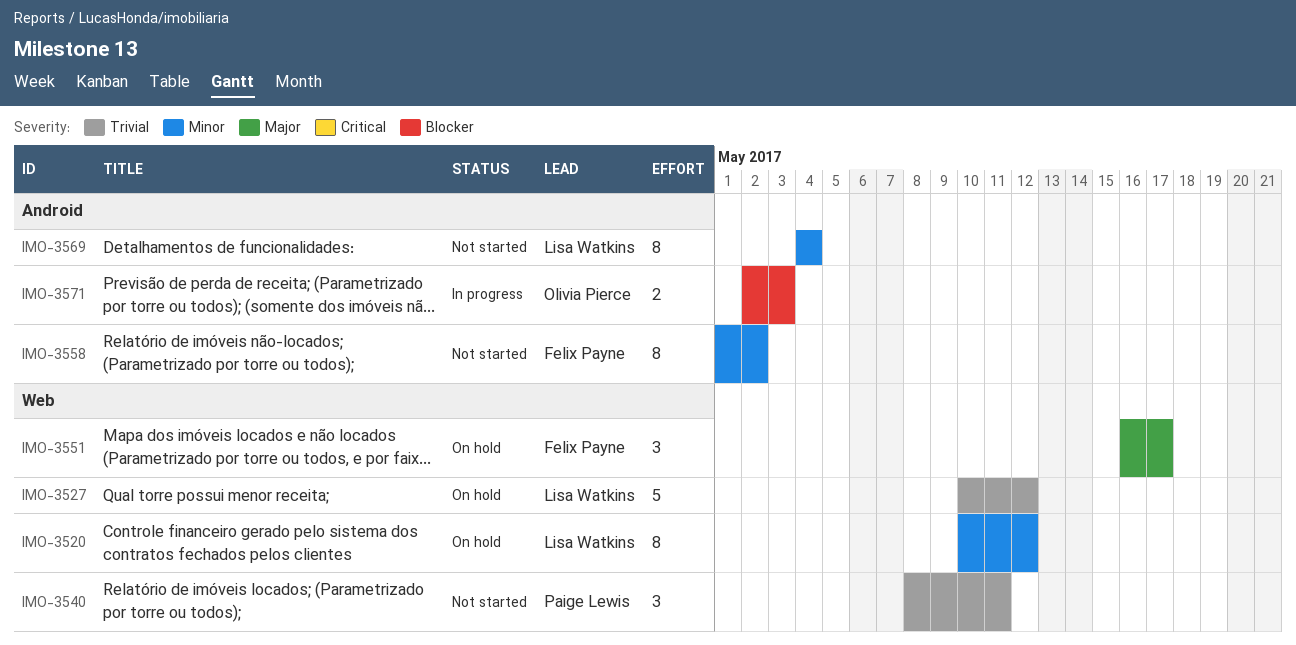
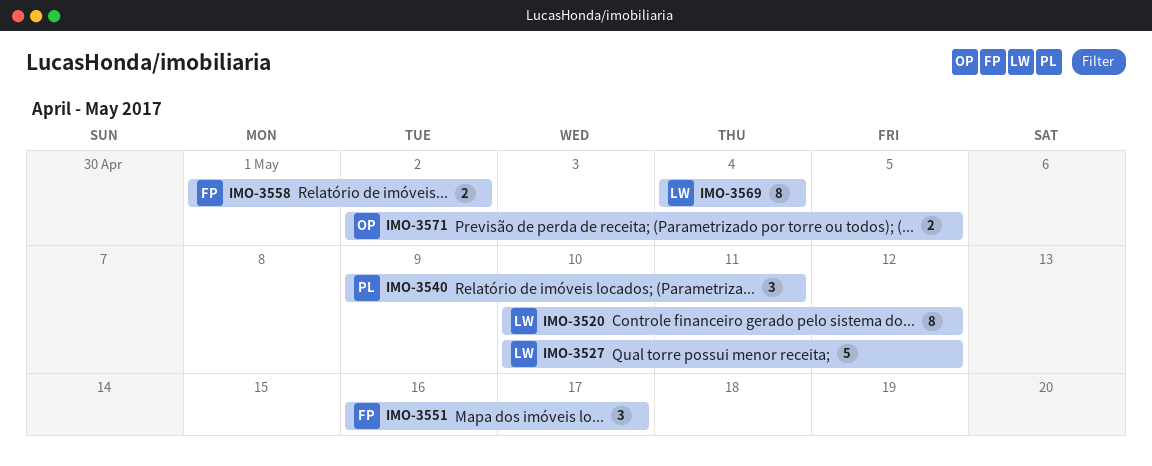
IMO-3540, start: May 8 -> May 9
IMO-3558, estimate: 8 -> 2
IMO-3571, due: May 3 -> May 5

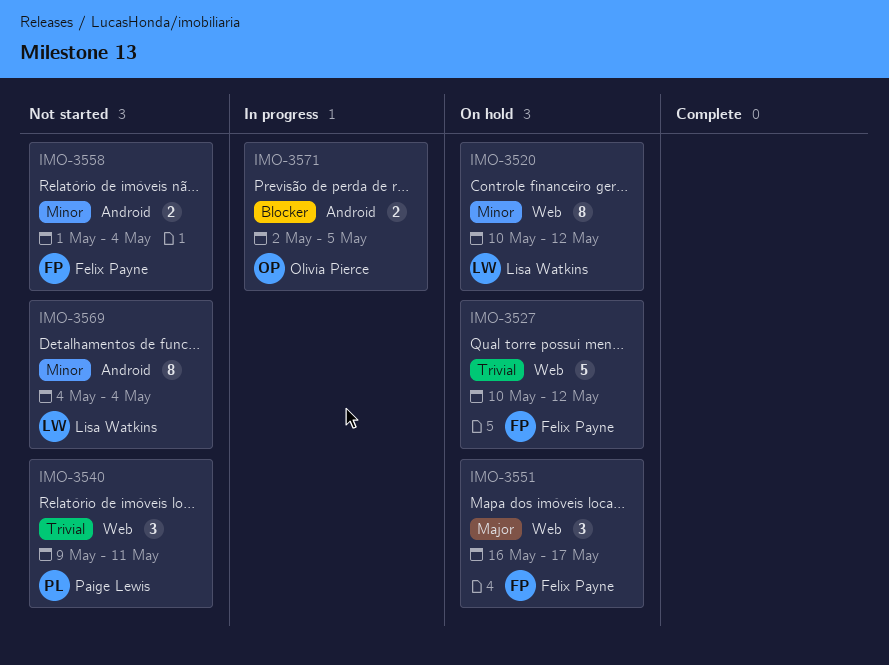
IMO-3527, owner: Lisa Watkins -> Felix Payne
IMO-3558, due: May 2 -> May 4

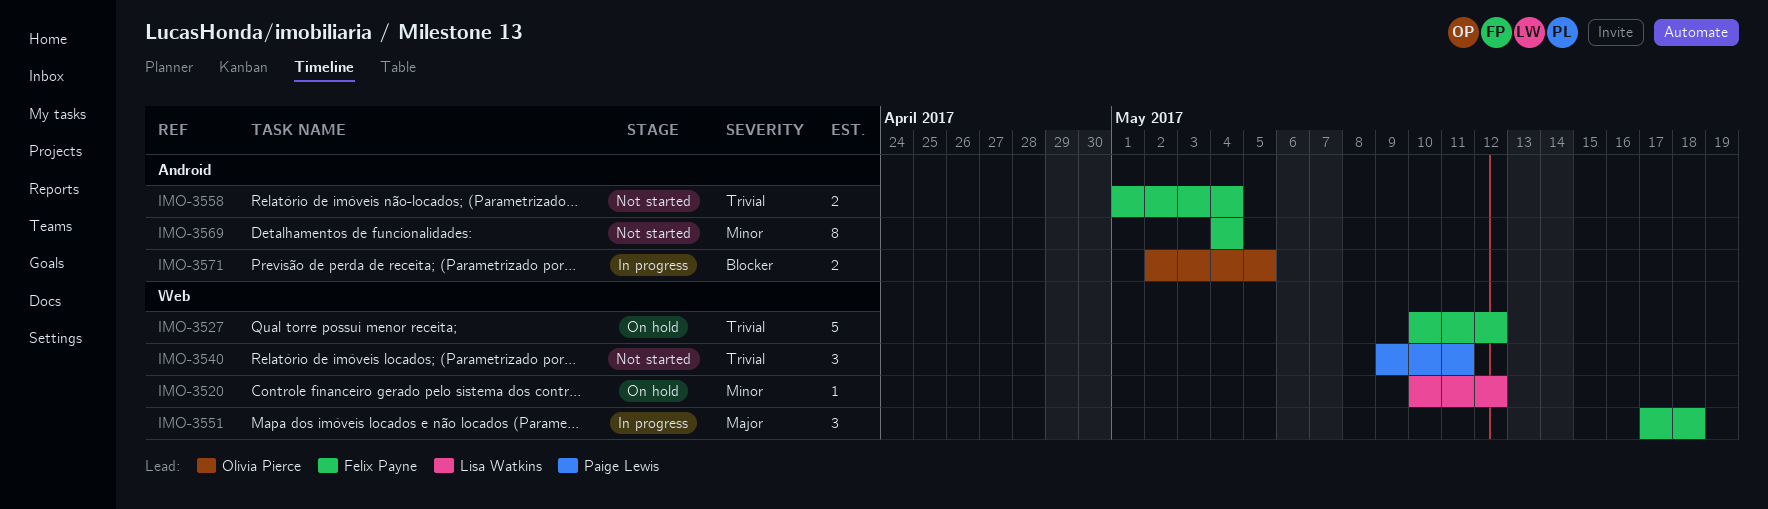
IMO-3520, estimate: 8 -> 1
IMO-3551, status: On hold -> In progress
IMO-3551, start: May 16 -> May 17
IMO-3551, due: May 17 -> May 18
IMO-3558, priority: Minor -> Trivial
IMO-3569, owner: Lisa Watkins -> Felix Payne

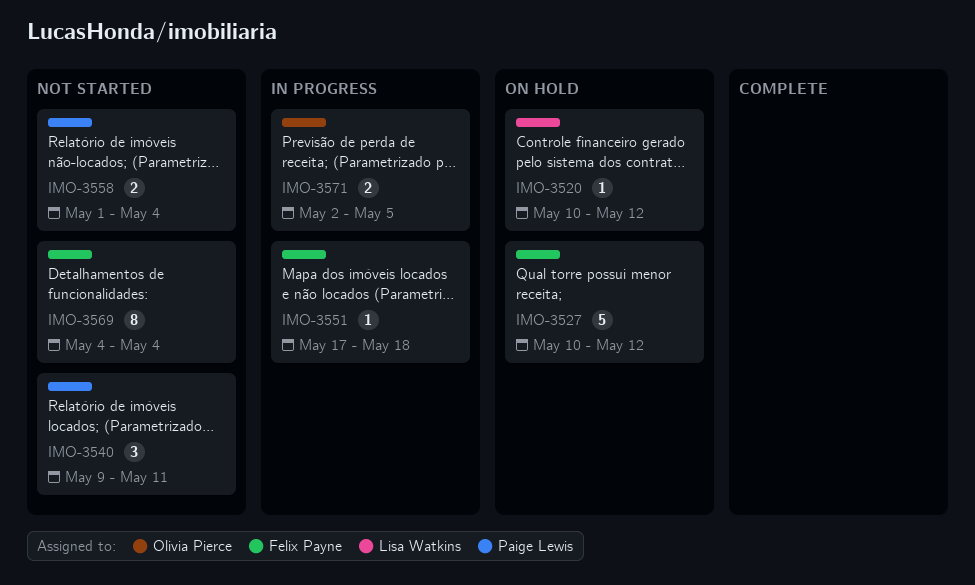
IMO-3551, estimate: 3 -> 1
IMO-3558, owner: Felix Payne -> Paige Lewis

